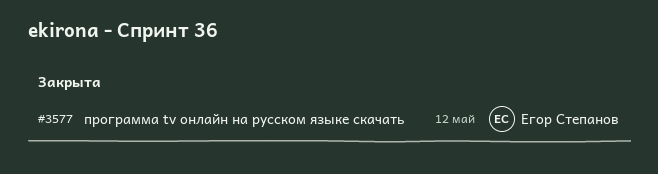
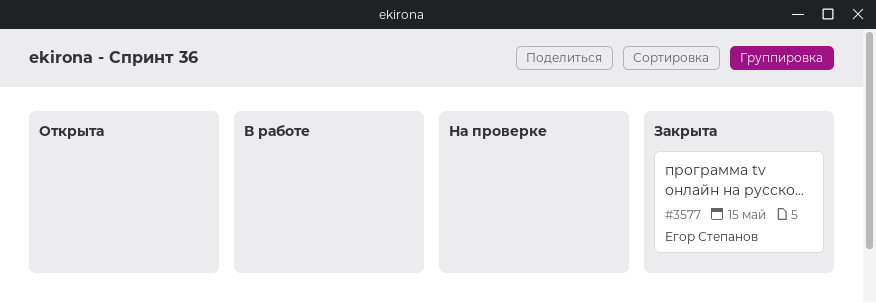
#3577, due: May 12 -> May 15

